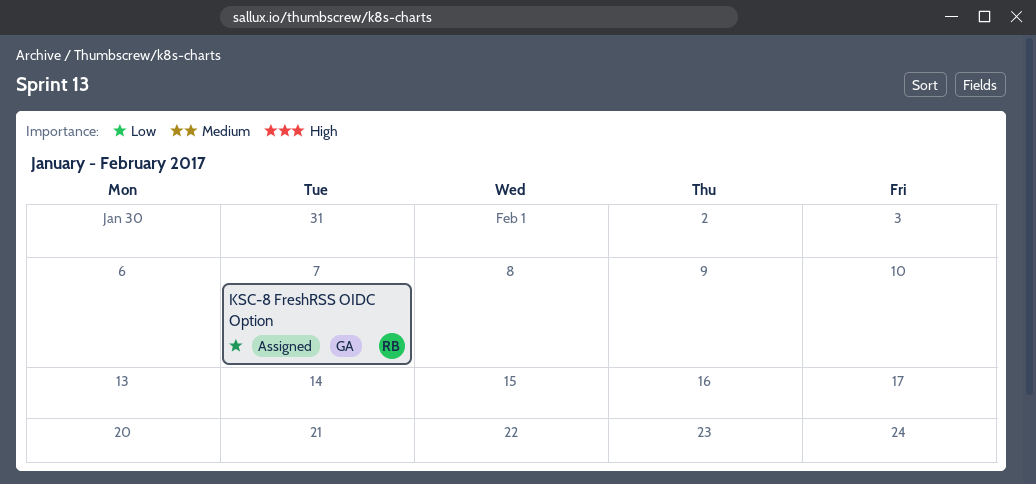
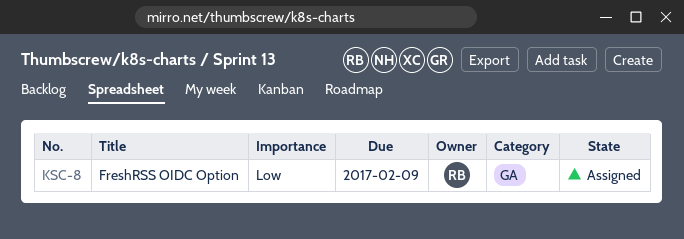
KSC-8, due: Feb 7 -> Feb 9

